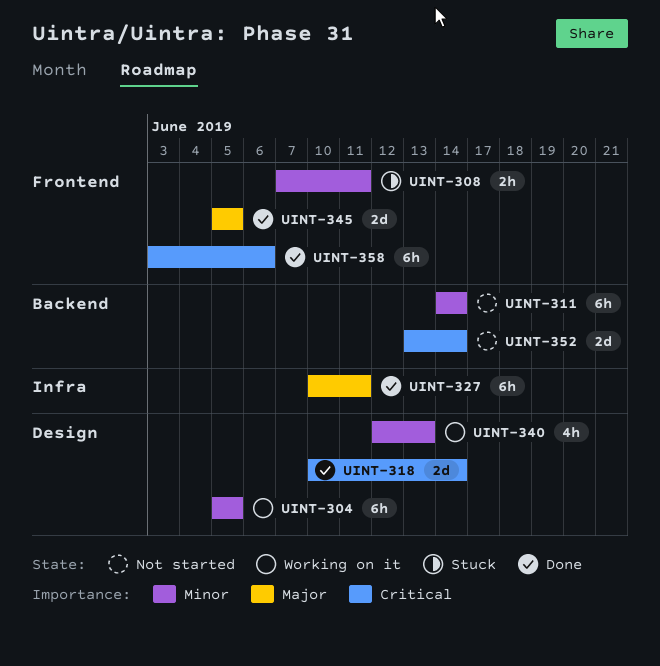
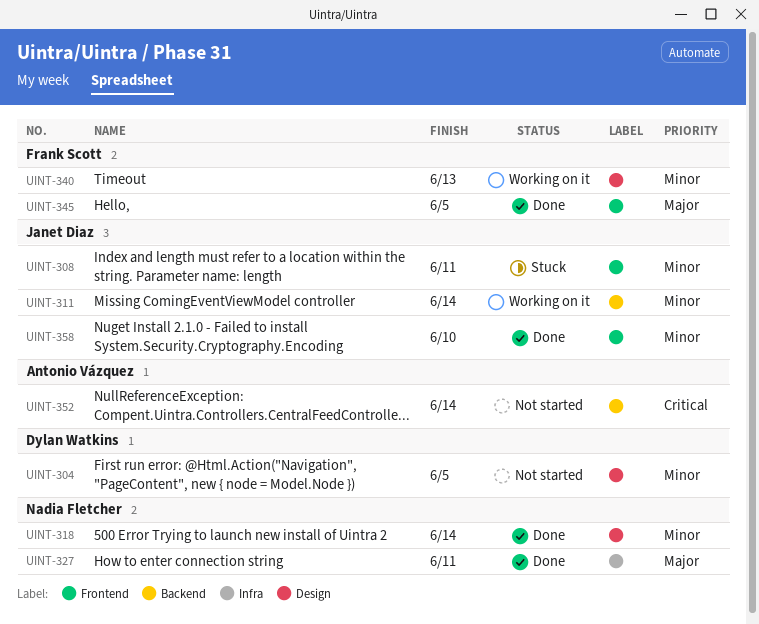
UINT-304, status: Working on it -> Not started
UINT-311, status: Not started -> Working on it
UINT-318, priority: Critical -> Minor
UINT-358, priority: Critical -> Minor
UINT-358, due: Jun 6 -> Jun 10

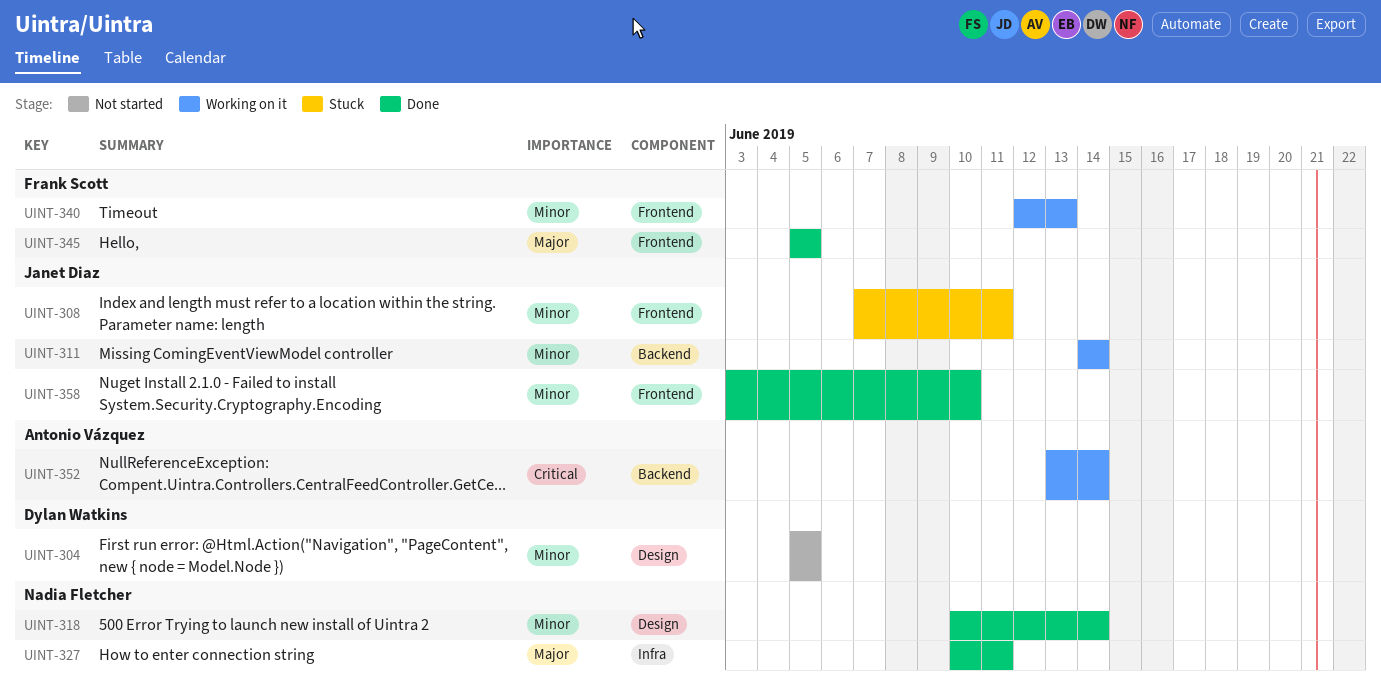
UINT-340, label: Design -> Frontend
UINT-352, status: Not started -> Working on it

